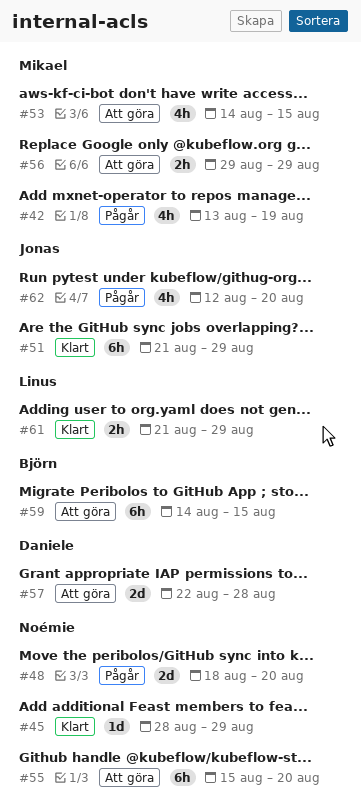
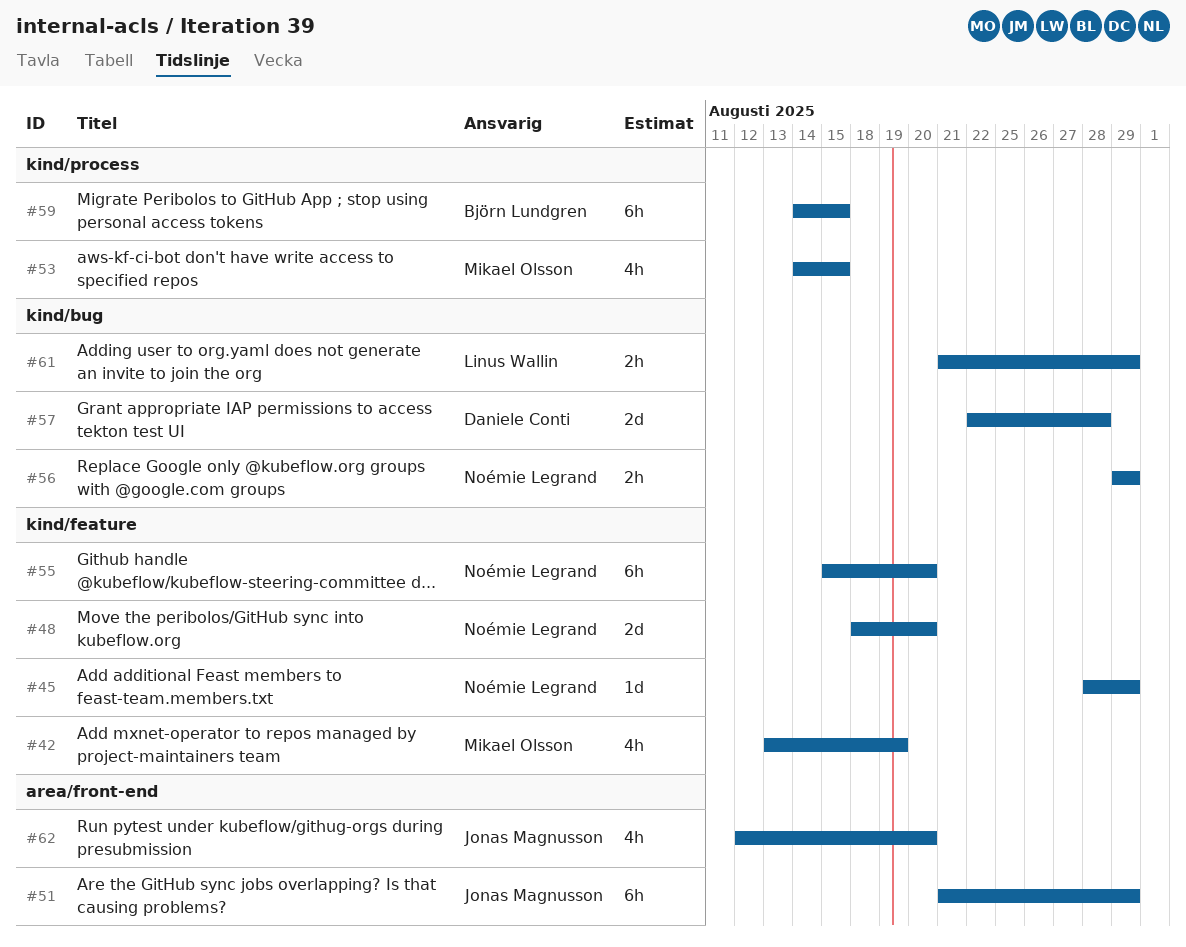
#56, owner: Mikael Olsson -> Noémie Legrand

